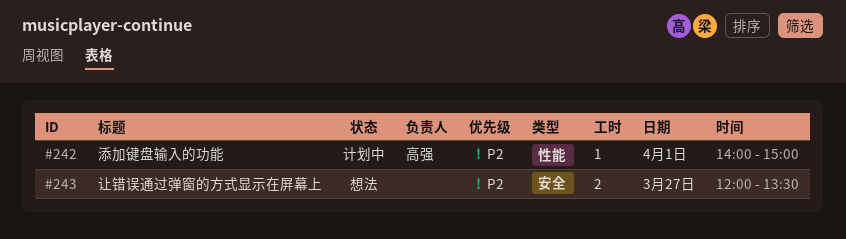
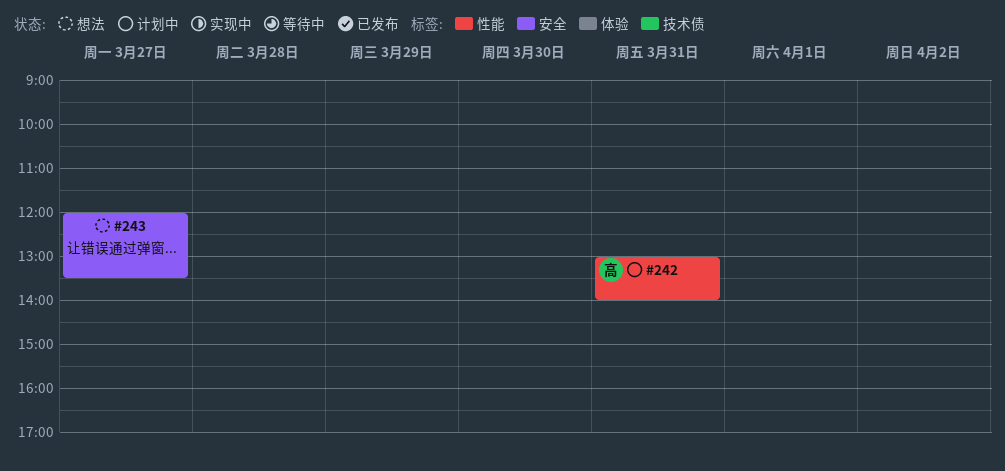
#242, day: Apr 1 -> Mar 31
#242, begins: 14:00 -> 13:00
#242, ends: 15:00 -> 14:00

